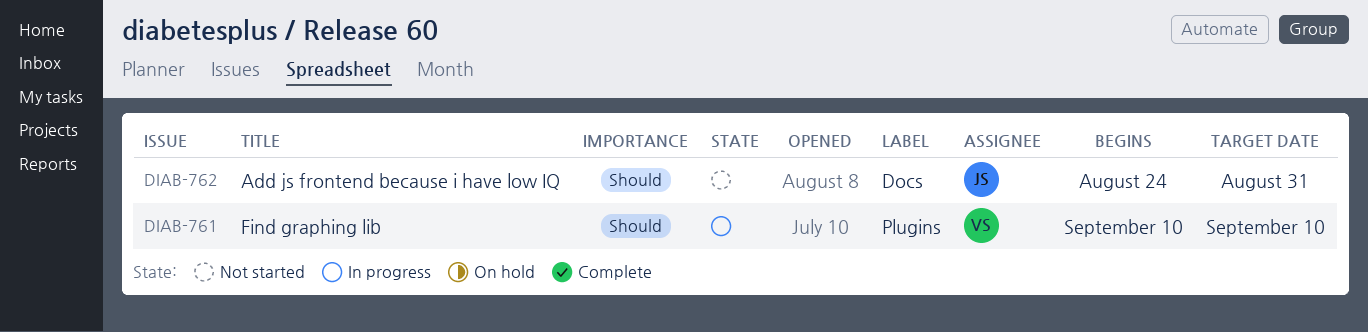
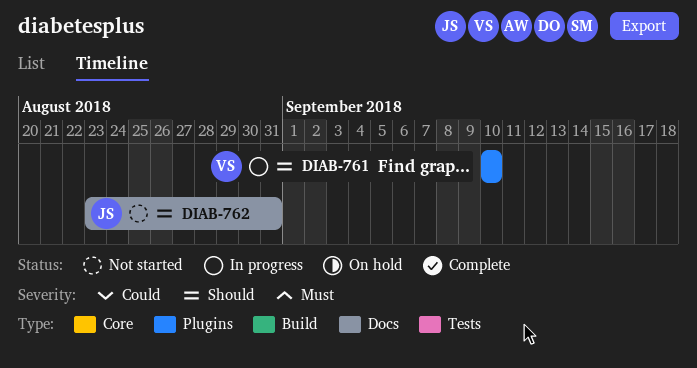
DIAB-762, start: Aug 24 -> Aug 23

